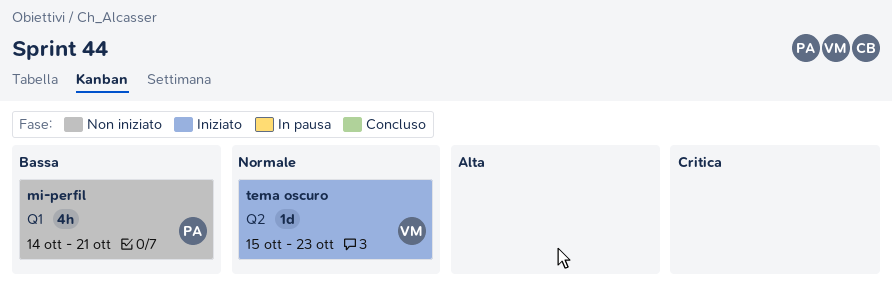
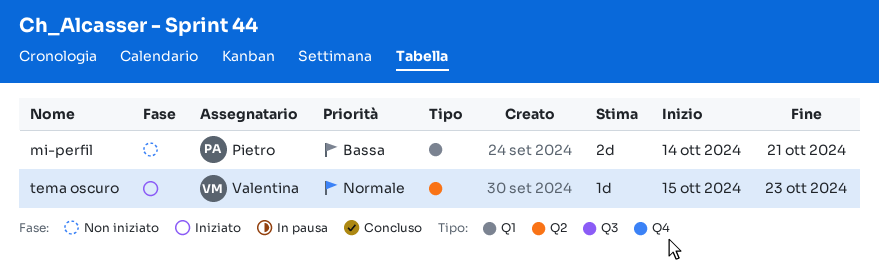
mi-perfil, estimate: 4h -> 2d

